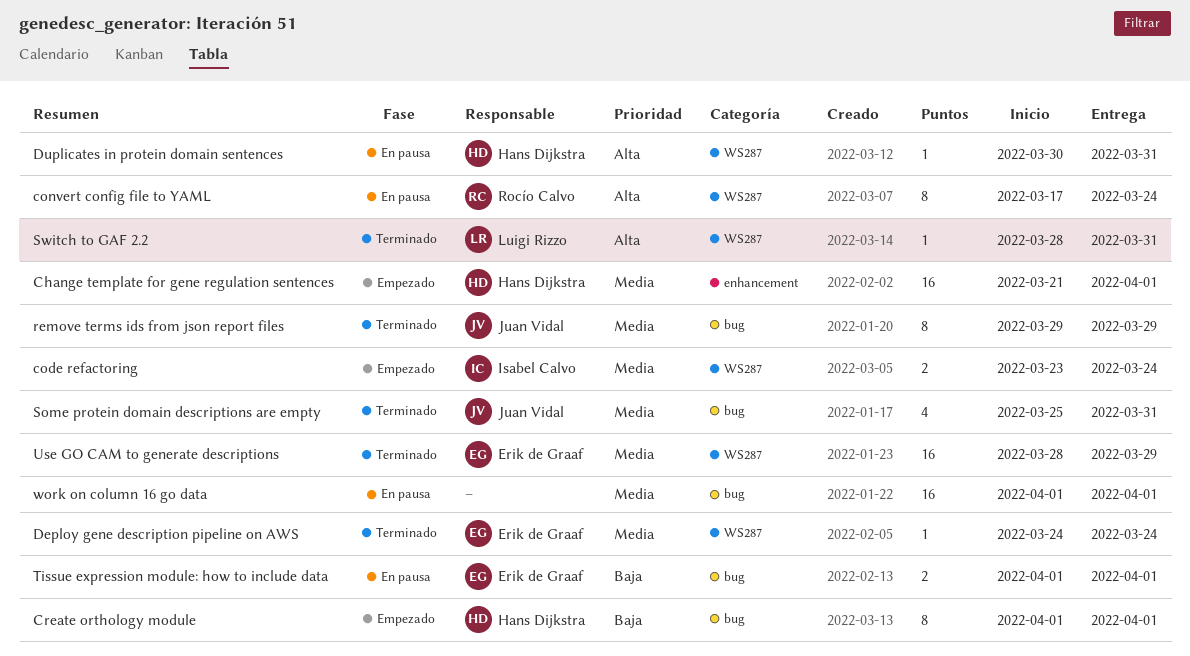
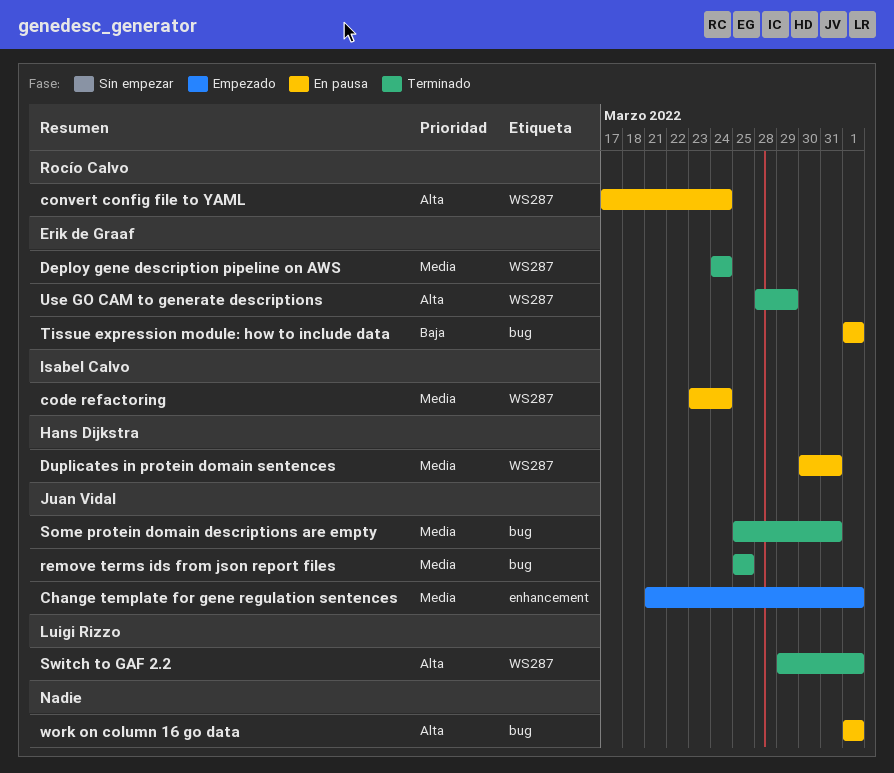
Change template for gene regulation sentences, owner: Hans Dijkstra -> Juan Vidal
code refactoring, status: Empezado -> En pausa
Create orthology module: present -> none
Duplicates in protein domain sentences, priority: Alta -> Media
remove terms ids from json report files, start: Mar 29 -> Mar 25
remove terms ids from json report files, due: Mar 29 -> Mar 25
Switch to GAF 2.2, start: Mar 28 -> Mar 29
Switch to GAF 2.2, due: Mar 31 -> Apr 1
Use GO CAM to generate descriptions, priority: Media -> Alta
work on column 16 go data, priority: Media -> Alta

